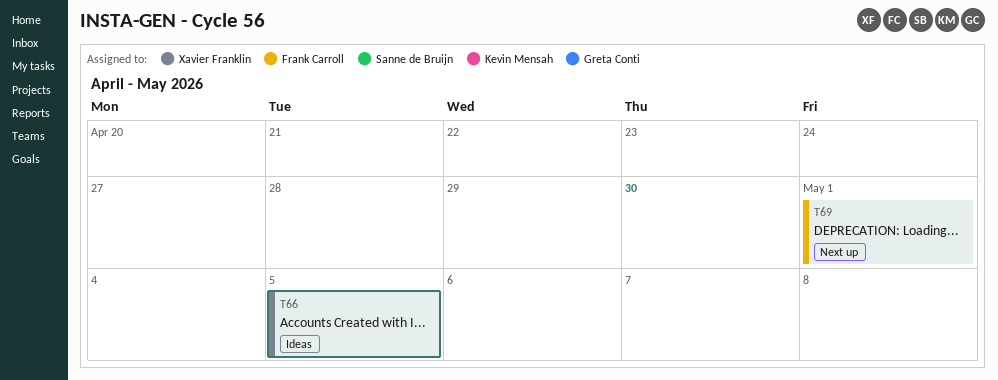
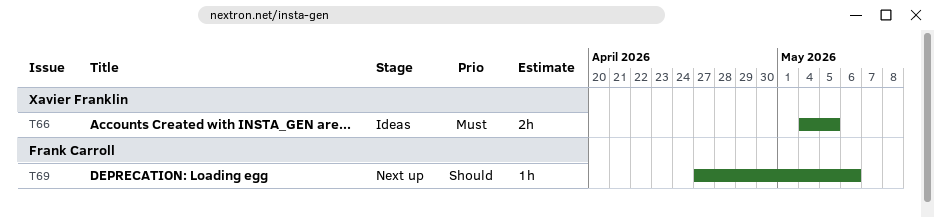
T69, due: May 1 -> May 6

